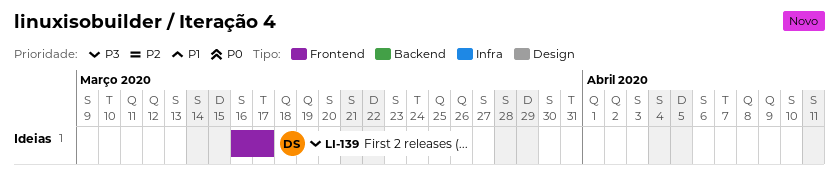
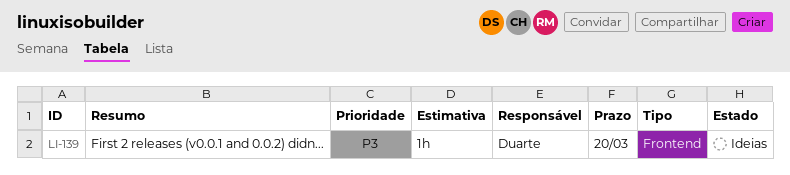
LI-139, due: Mar 17 -> Mar 20

